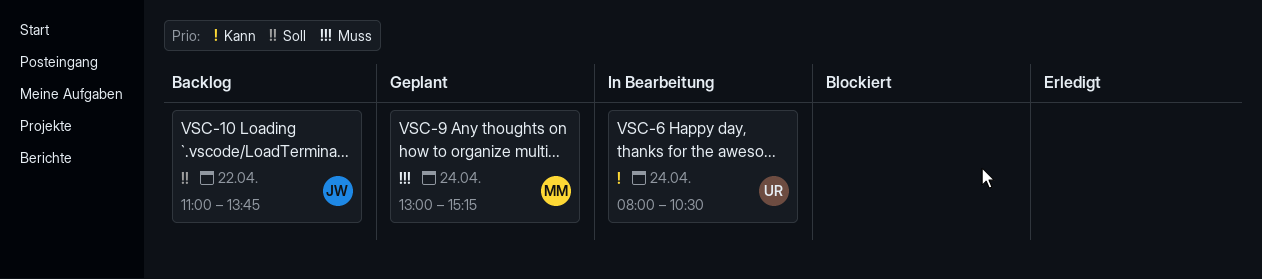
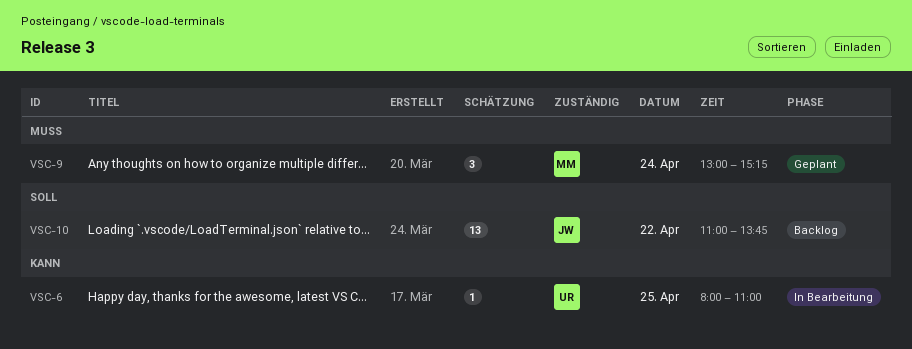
VSC-6, day: Apr 24 -> Apr 25
VSC-6, ends: 10:30 -> 11:00

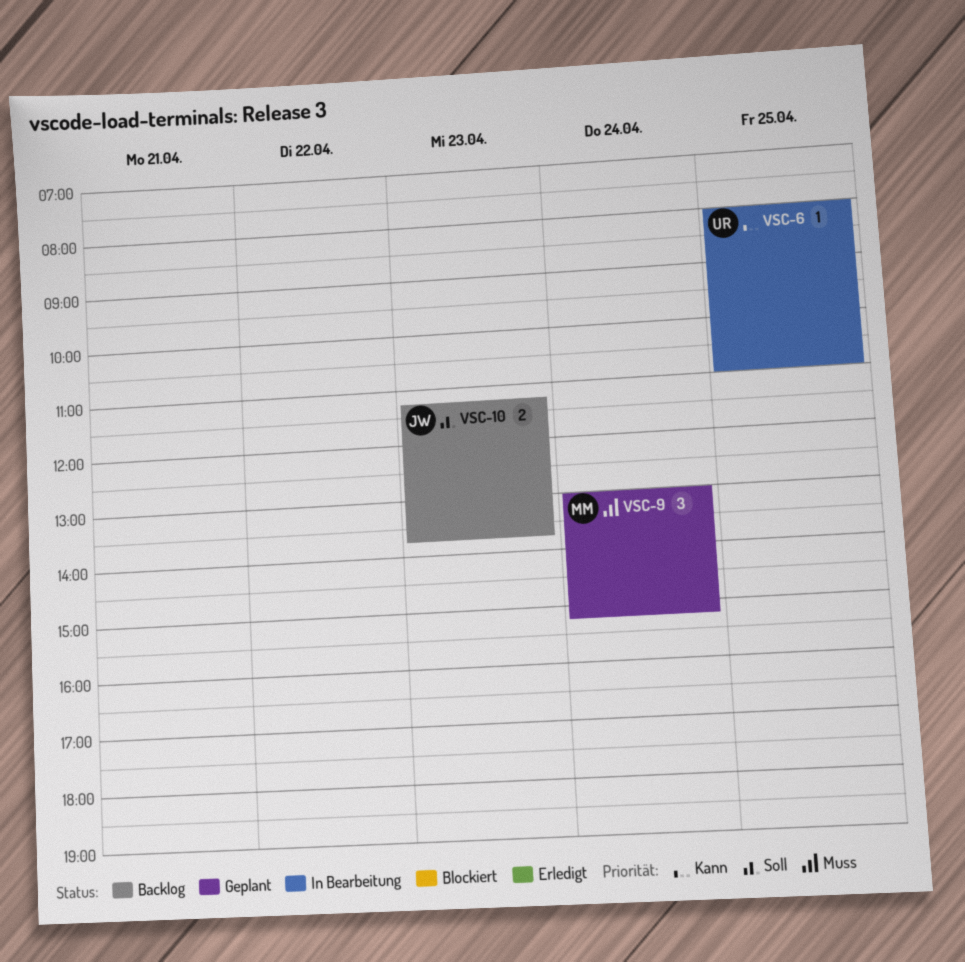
VSC-10, estimate: 13 -> 2
VSC-10, day: Apr 22 -> Apr 23
VSC-10, begins: 11:00 -> 11:15

